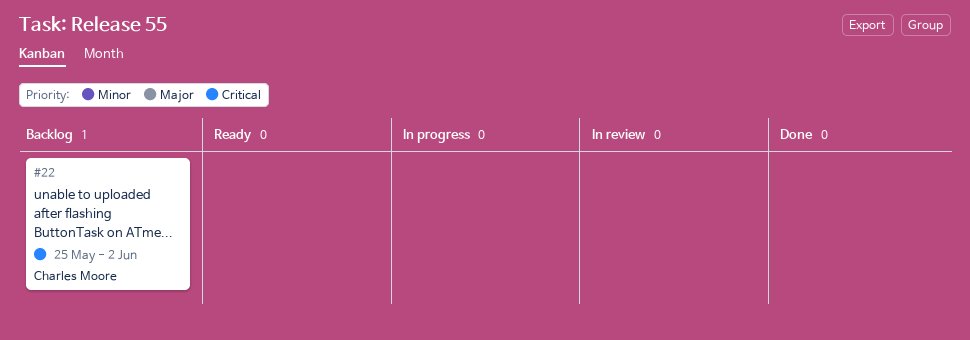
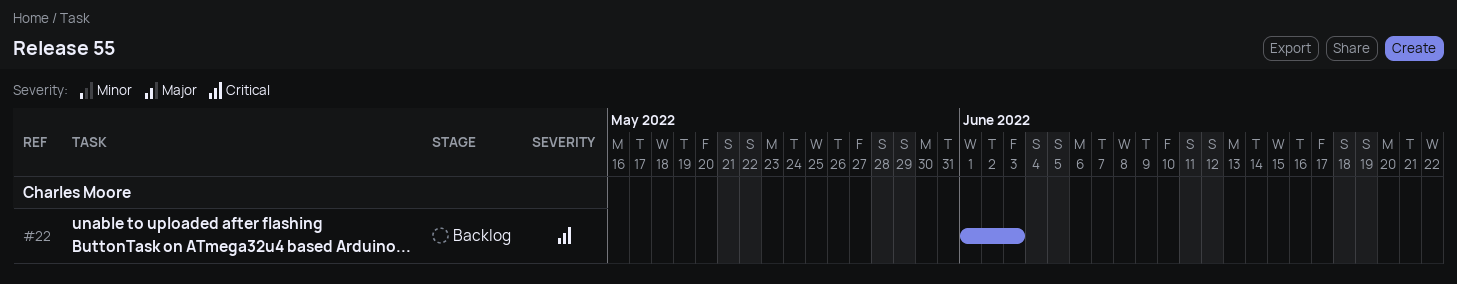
#22, start: May 25 -> Jun 1
#22, due: Jun 2 -> Jun 3

